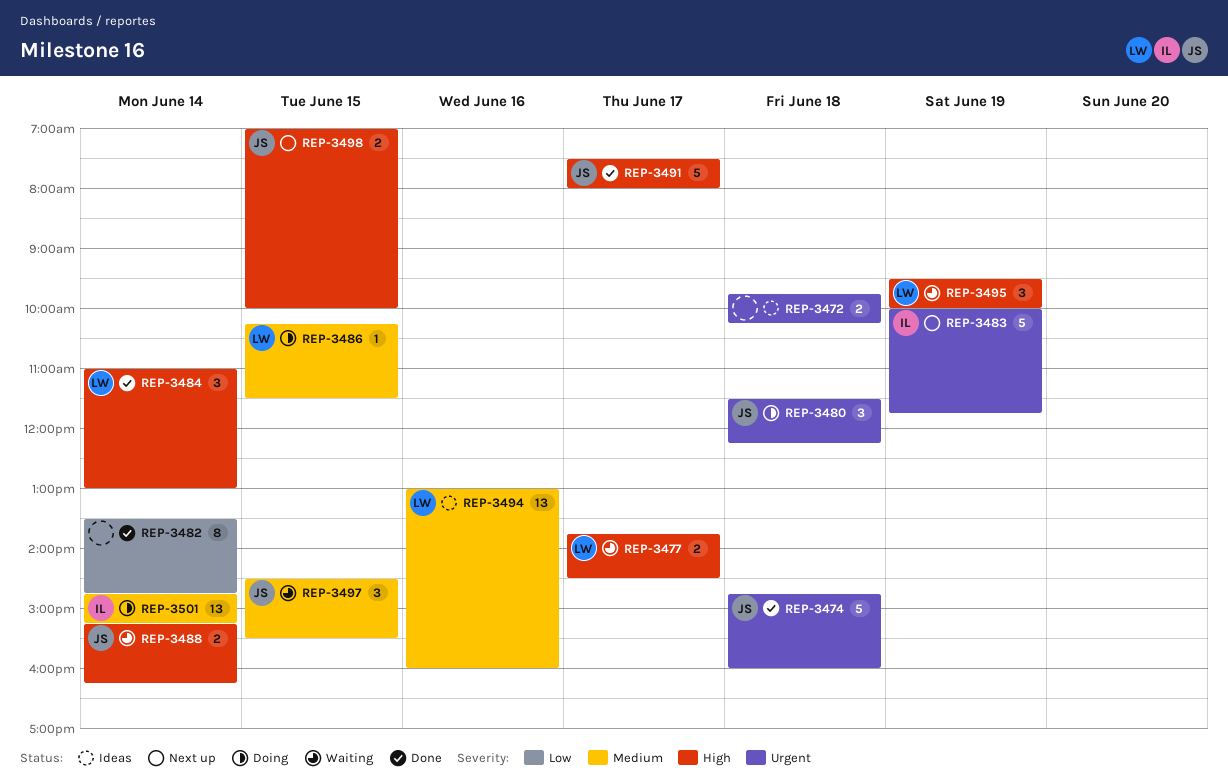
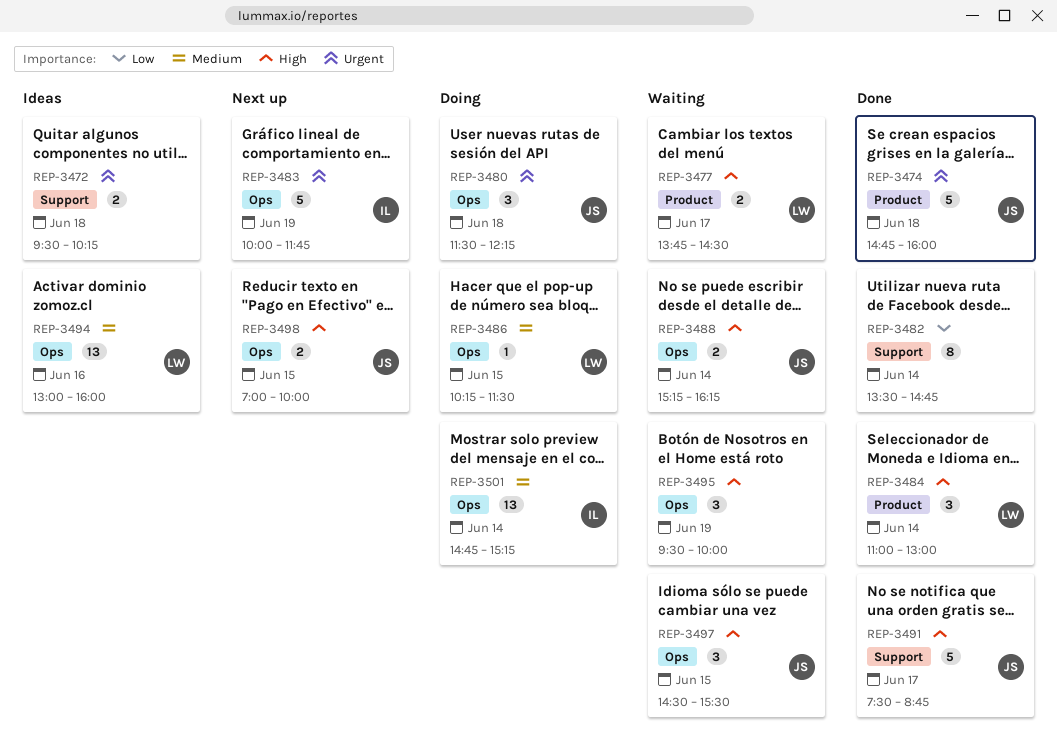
REP-3472, begins: 09:45 -> 09:30
REP-3491, ends: 08:00 -> 08:45
REP-3495, owner: LW -> none
REP-3497, priority: Medium -> High

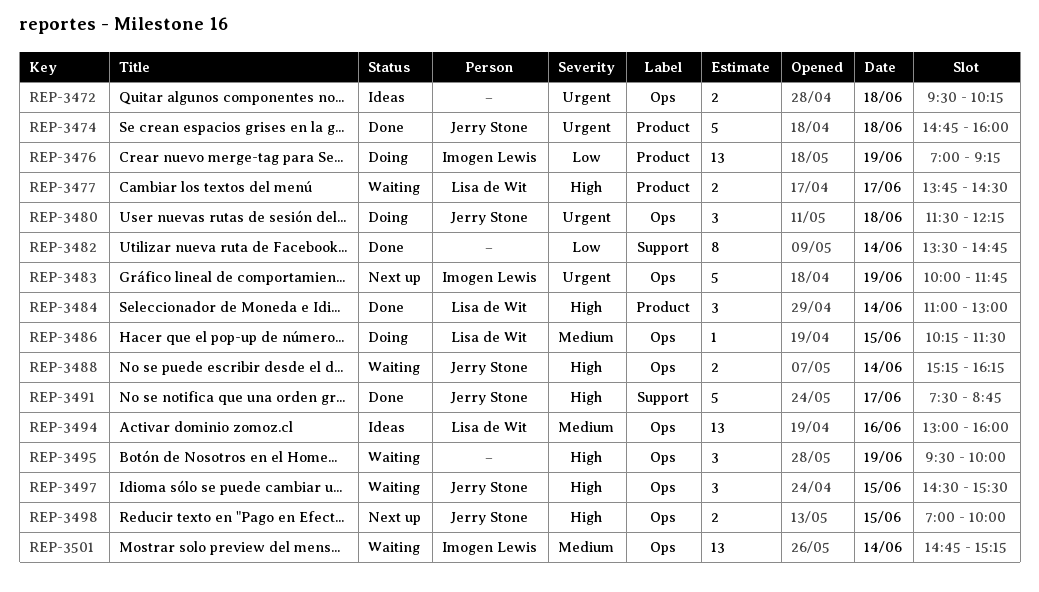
REP-3472, label: Support -> Ops
REP-3476: none -> present
REP-3501, status: Doing -> Waiting

